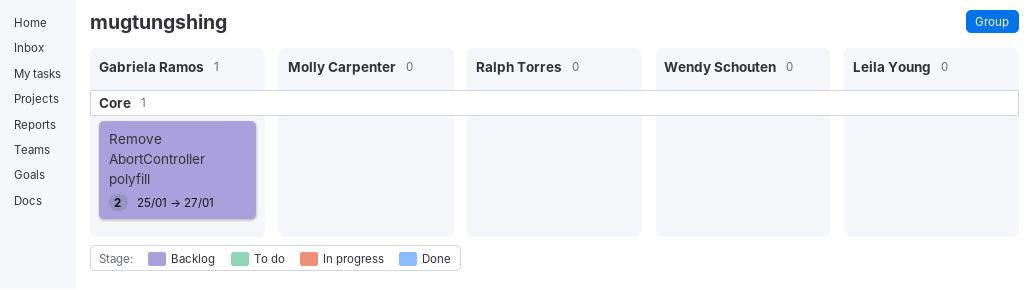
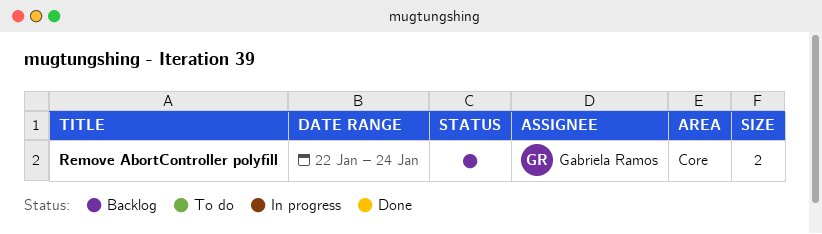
Remove AbortController polyfill, start: Jan 25 -> Jan 22
Remove AbortController polyfill, due: Jan 27 -> Jan 24

